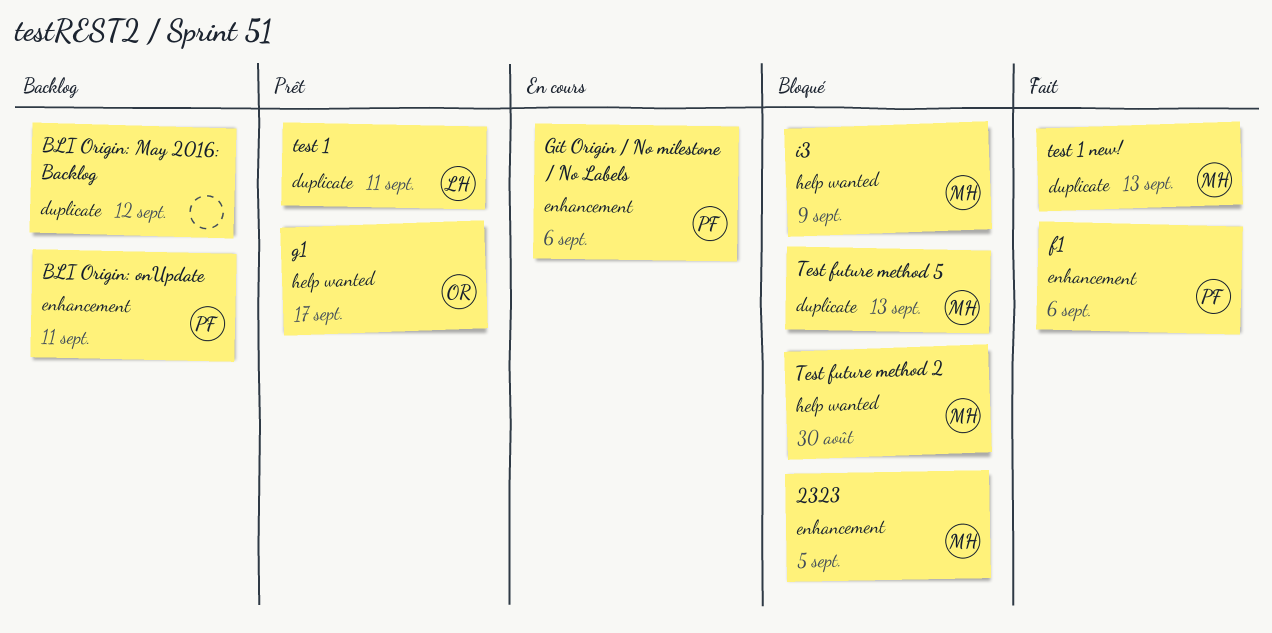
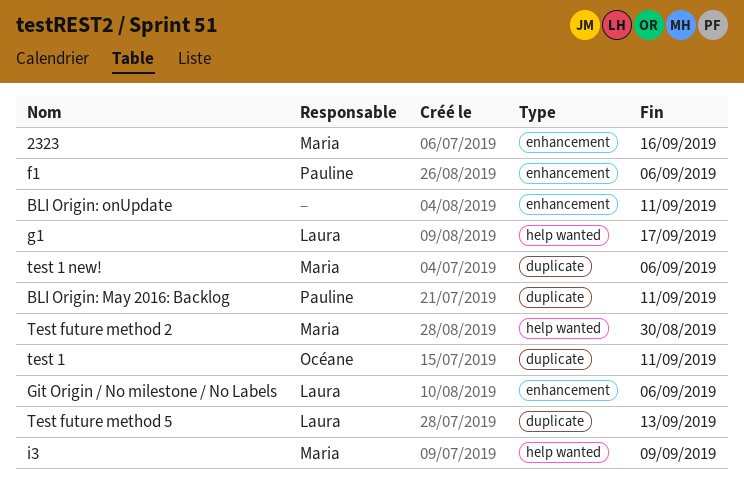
2323, due: Sep 5 -> Sep 16
BLI Origin: May 2016: Backlog, owner: none -> Pauline
BLI Origin: May 2016: Backlog, due: Sep 12 -> Sep 11
BLI Origin: onUpdate, owner: Pauline -> none
g1, owner: Océane -> Laura
Git Origin / No milestone / No Labels, owner: Pauline -> Laura
test 1, owner: Laura -> Océane
test 1 new!, due: Sep 13 -> Sep 6
Test future method 5, owner: Maria -> Laura

